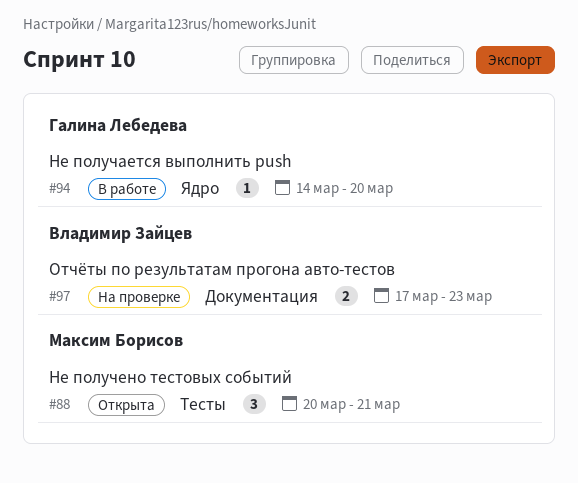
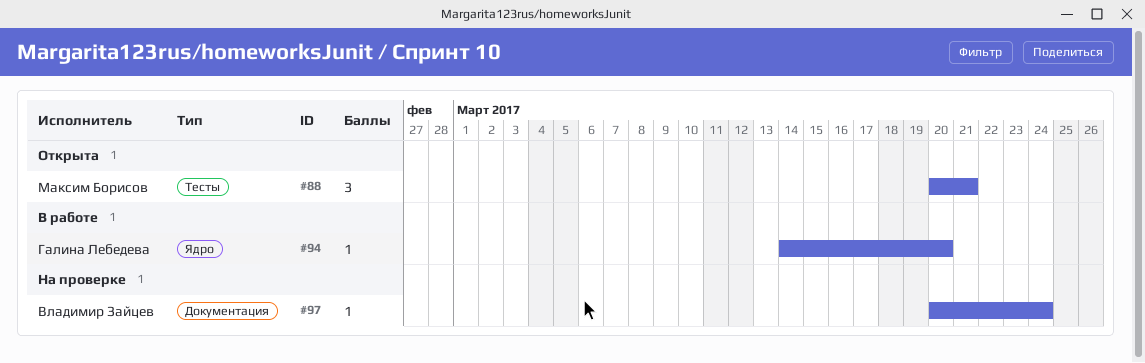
#97, estimate: 2 -> 1
#97, start: Mar 17 -> Mar 20
#97, due: Mar 23 -> Mar 24

